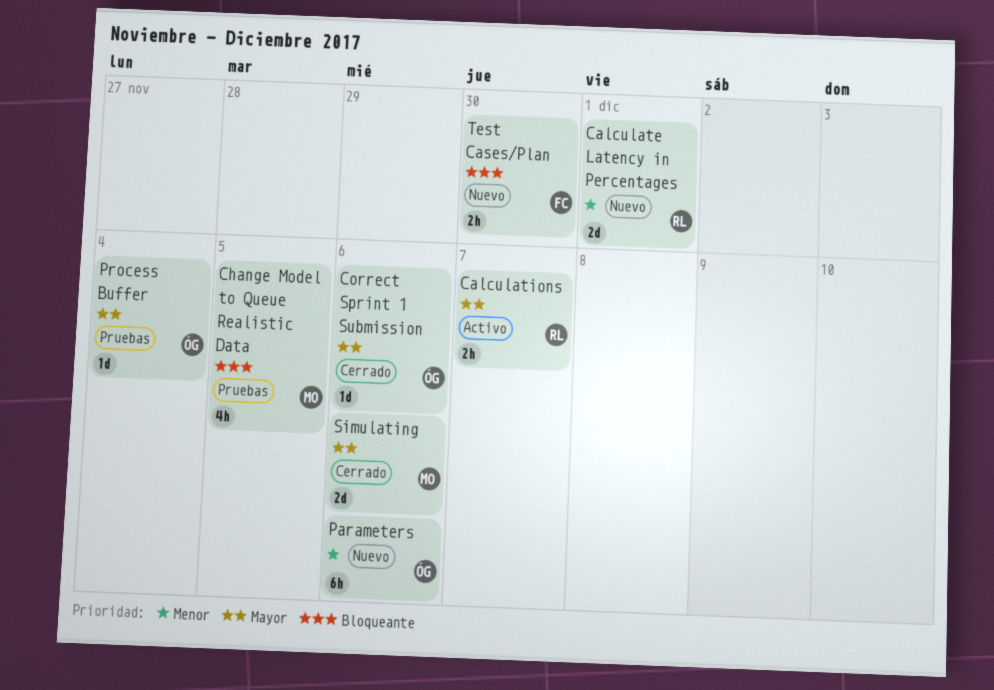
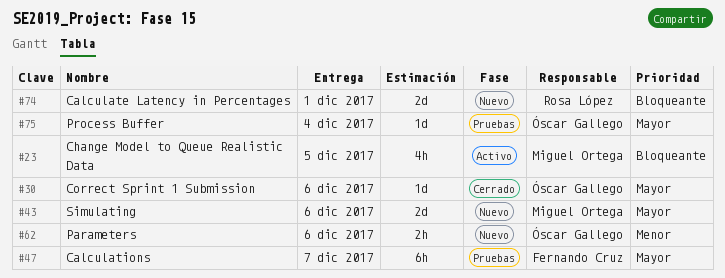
Calculate Latency in Percentages, priority: Menor -> Bloqueante
Calculations, status: Activo -> Pruebas
Calculations, owner: Rosa López -> Fernando Cruz
Calculations, estimate: 2h -> 6h
Change Model to Queue Realistic Data, status: Pruebas -> Activo
Parameters, estimate: 6h -> 2h
Simulating, status: Cerrado -> Nuevo
Test Cases/Plan: present -> none

